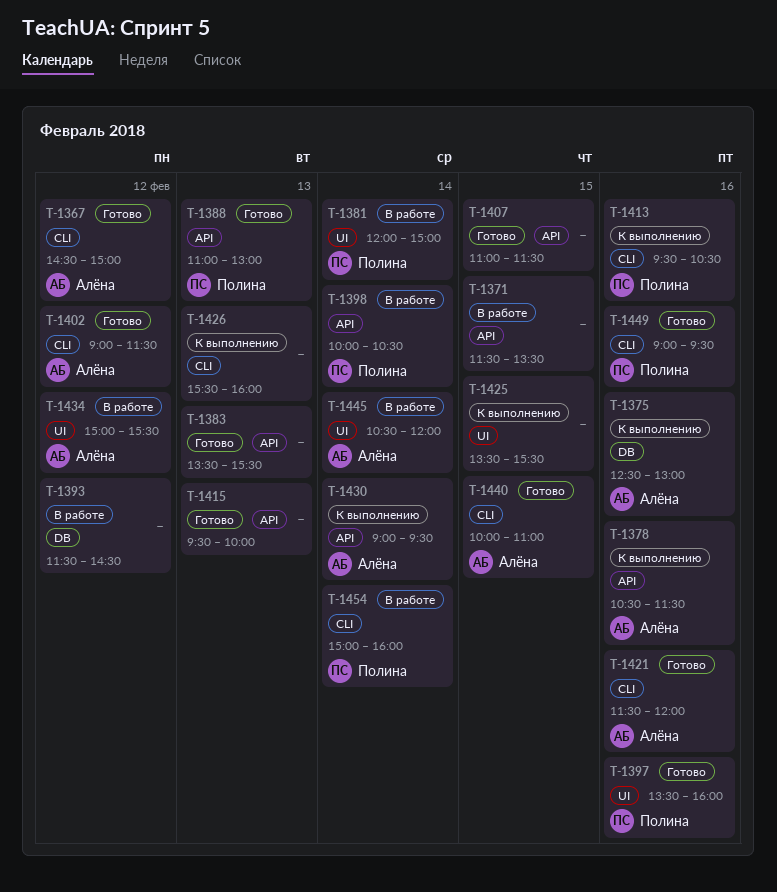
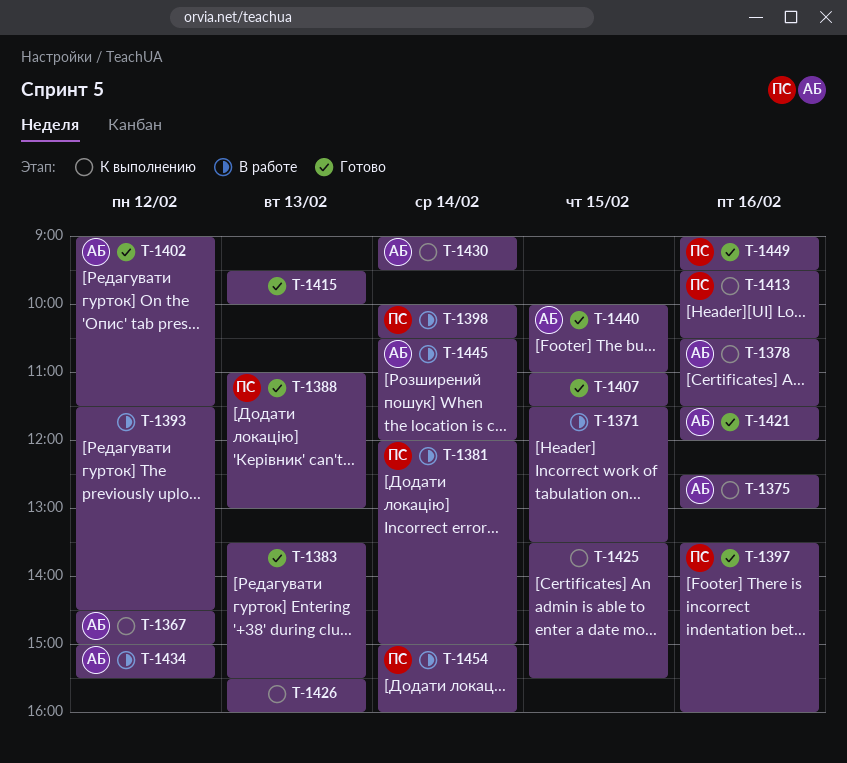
T-1367, status: Готово -> К выполнению

